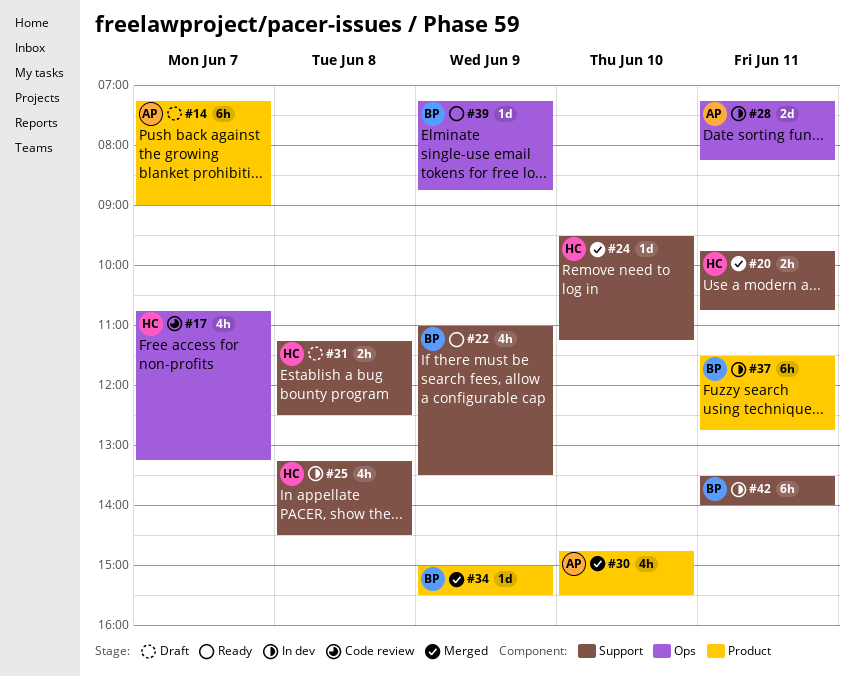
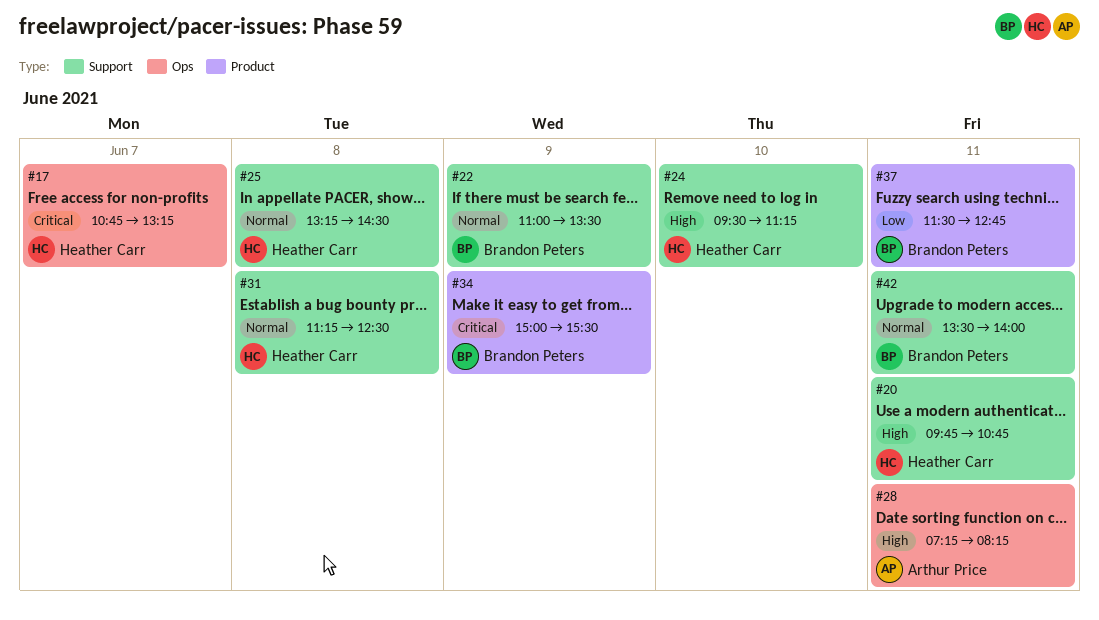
#14: present -> none
#30: present -> none
#39: present -> none

